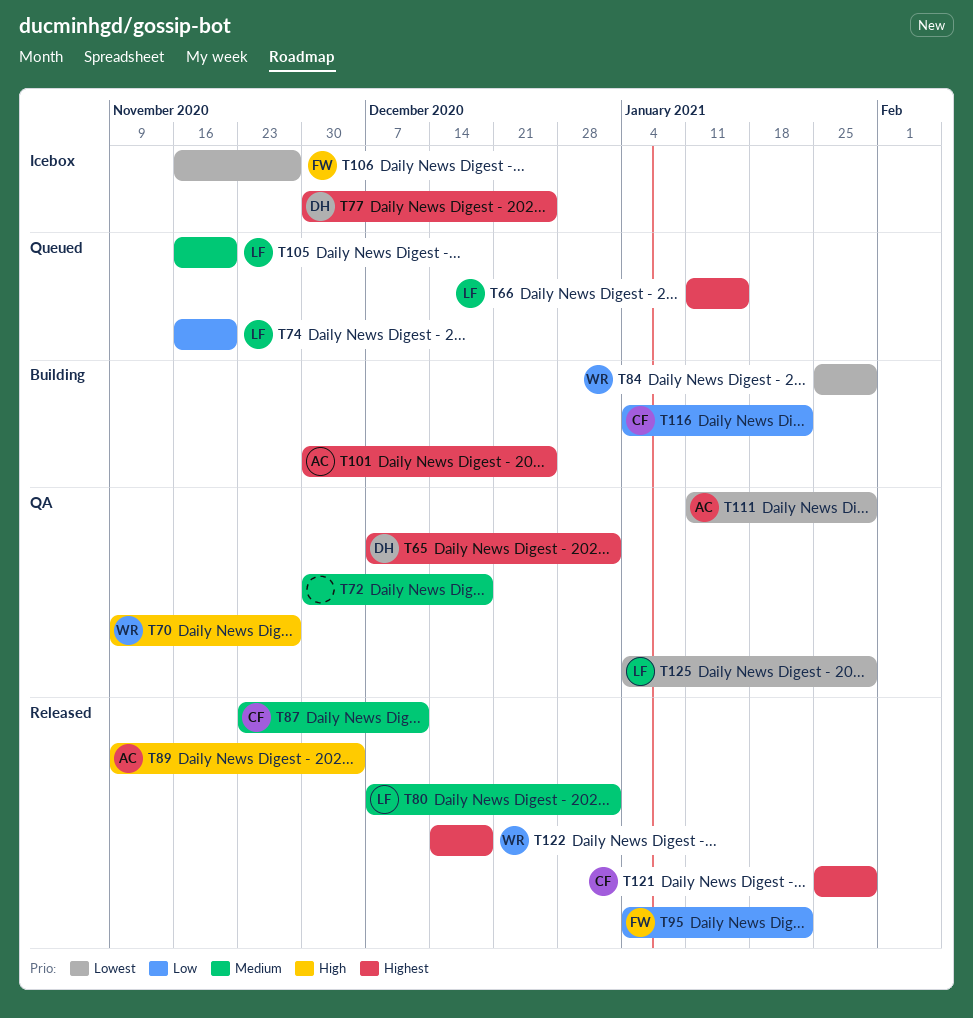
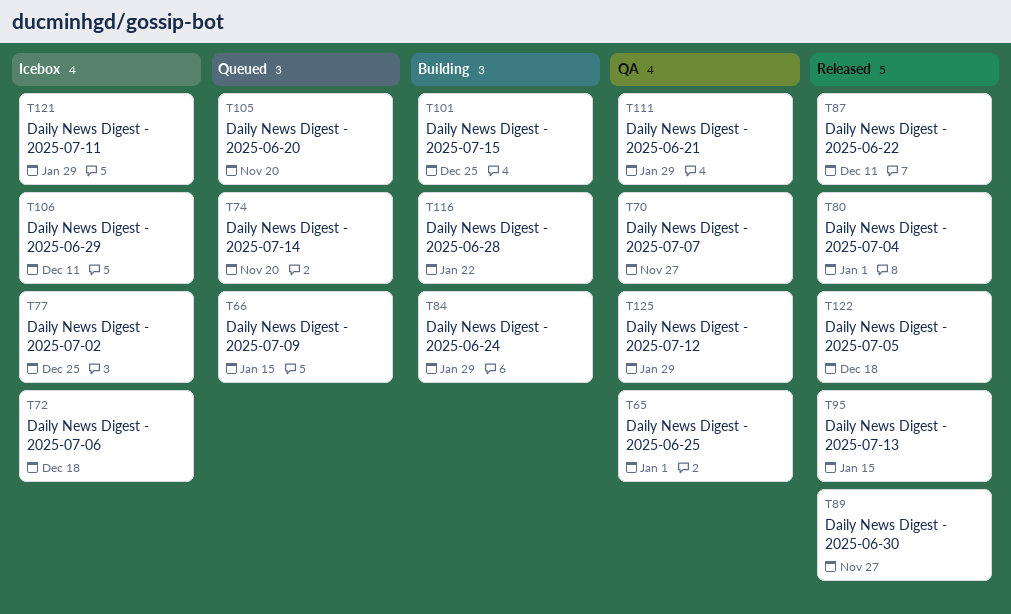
T72, status: QA -> Icebox
T89, due: Dec 4 -> Nov 27
T95, due: Jan 22 -> Jan 15
T106, due: Nov 27 -> Dec 11
T121, status: Released -> Icebox

